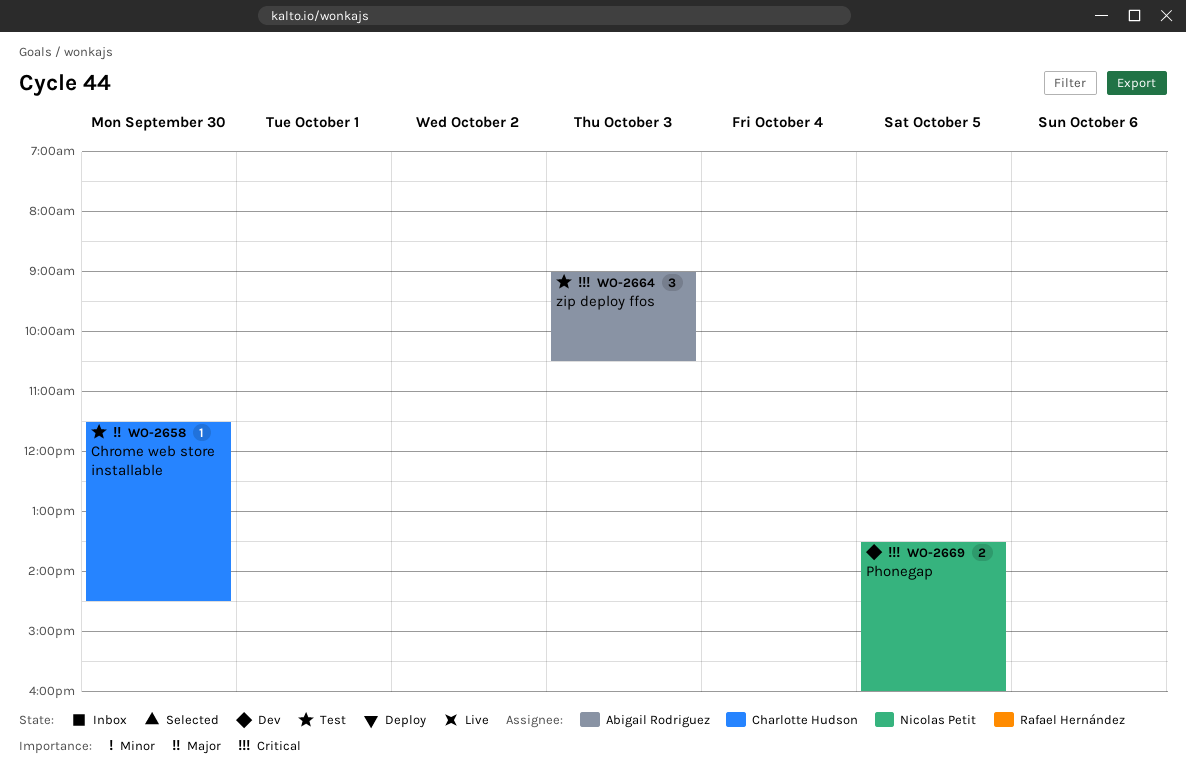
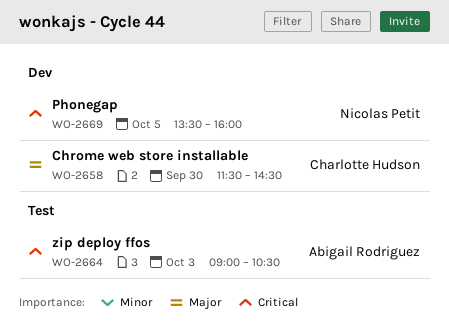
WO-2658, status: Test -> Dev

